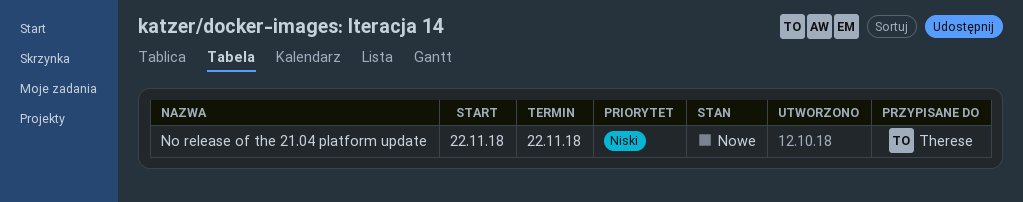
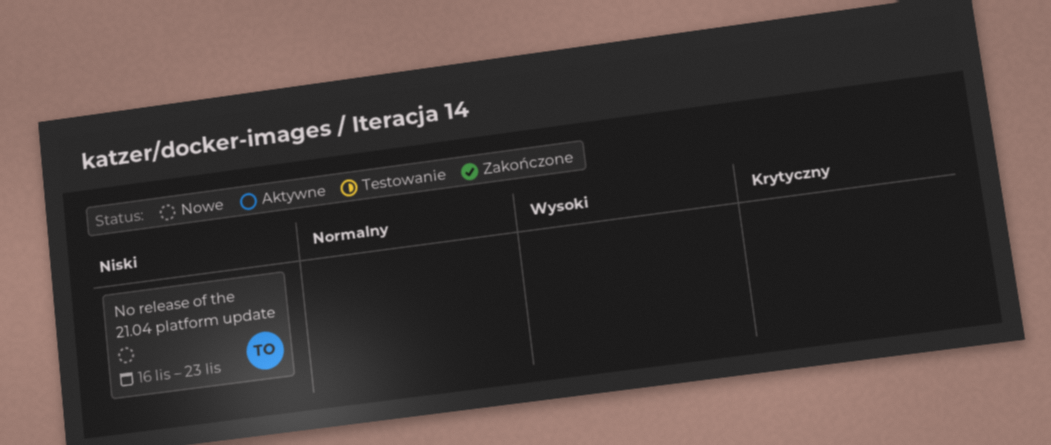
No release of the 21.04 platform update, start: Nov 22 -> Nov 16
No release of the 21.04 platform update, due: Nov 22 -> Nov 23

